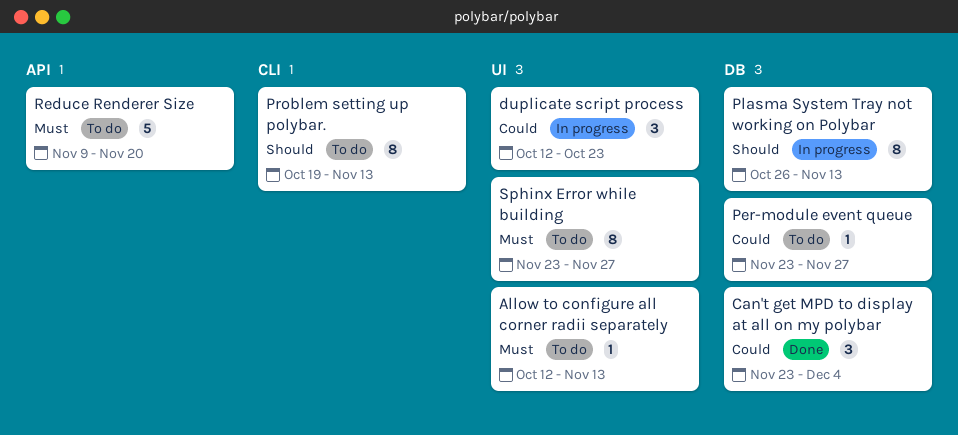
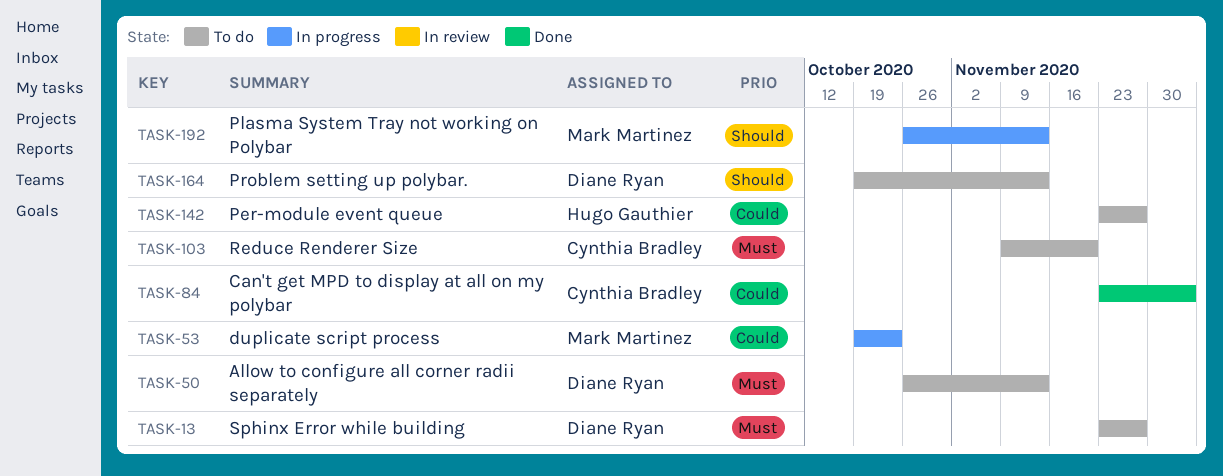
Allow to configure all corner radii separately, start: Oct 12 -> Oct 26
duplicate script process, start: Oct 12 -> Oct 19

